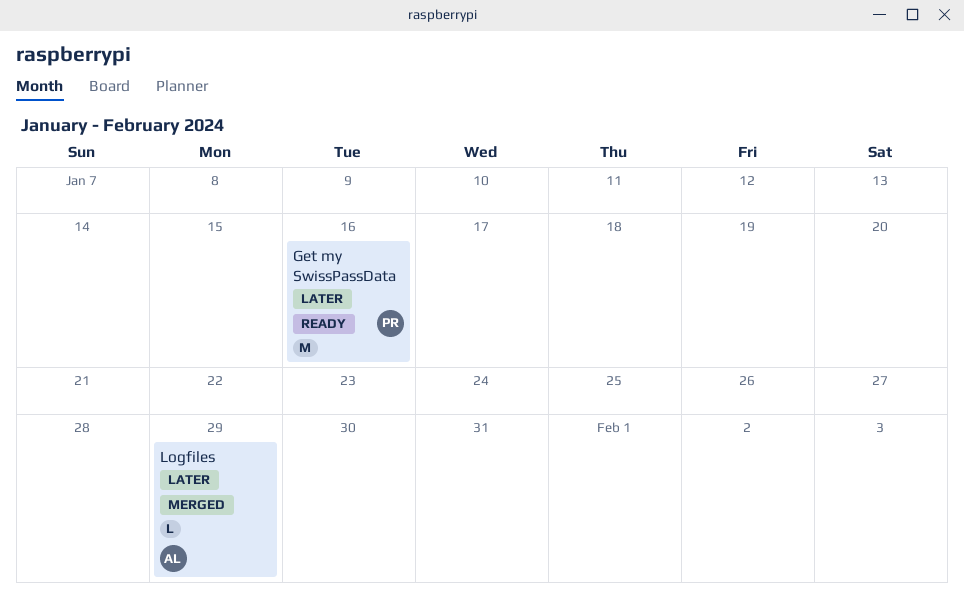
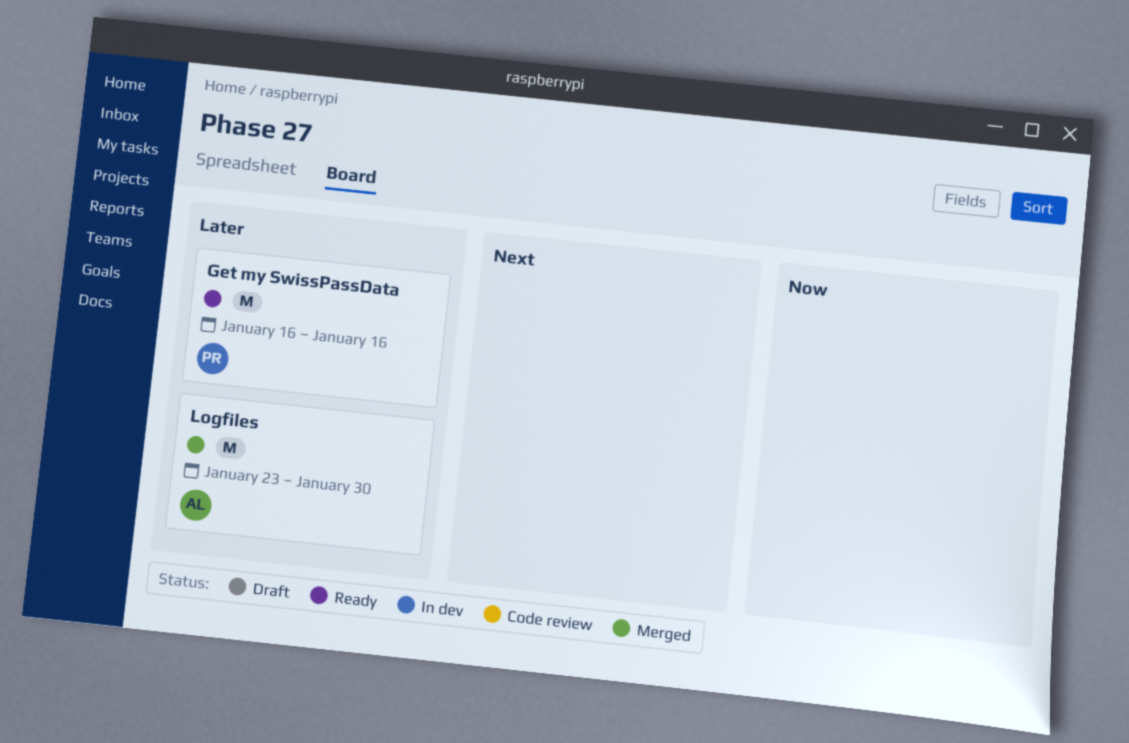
Logfiles, estimate: L -> M
Logfiles, due: Jan 29 -> Jan 30

